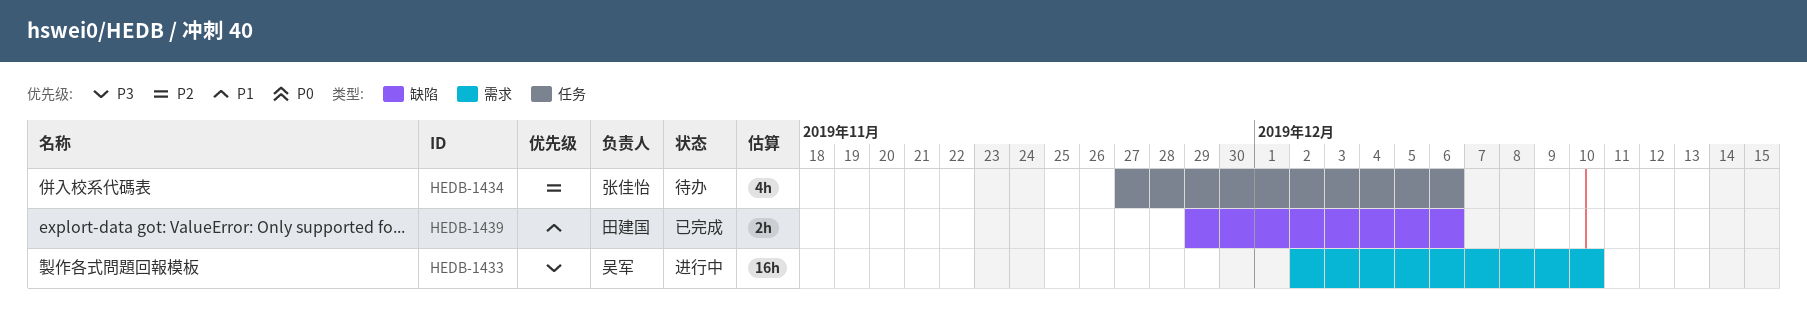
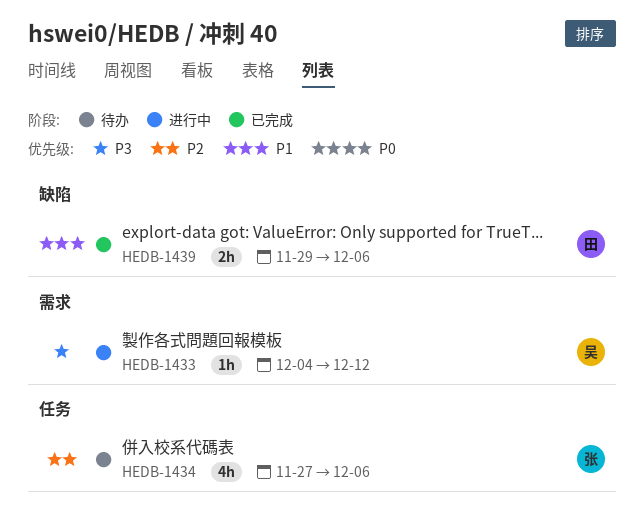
HEDB-1433, estimate: 16h -> 1h
HEDB-1433, start: Dec 2 -> Dec 4
HEDB-1433, due: Dec 10 -> Dec 12

